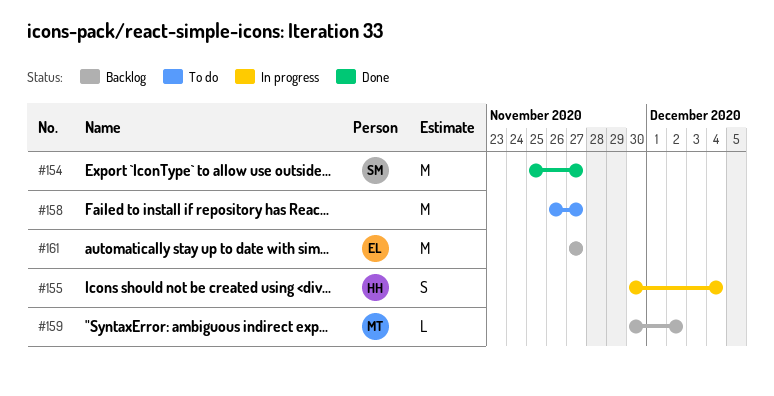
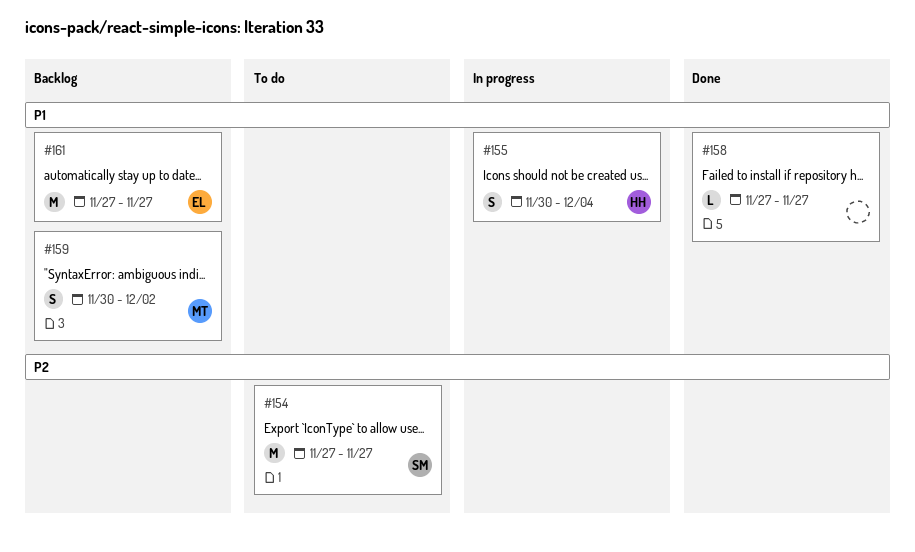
#154, status: Done -> To do
#154, start: Nov 25 -> Nov 27
#158, status: To do -> Done
#158, estimate: M -> L
#158, start: Nov 26 -> Nov 27
#159, estimate: L -> S

